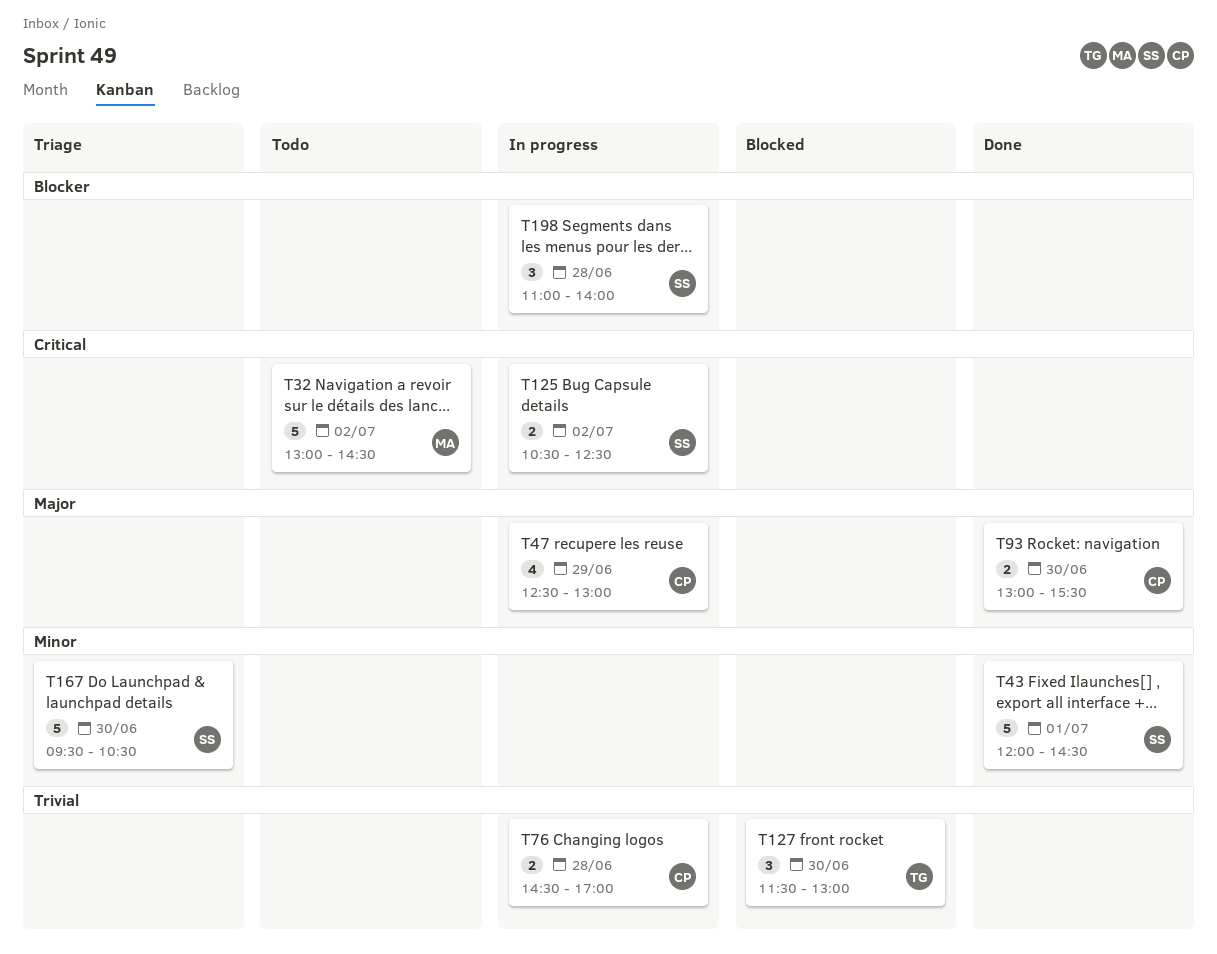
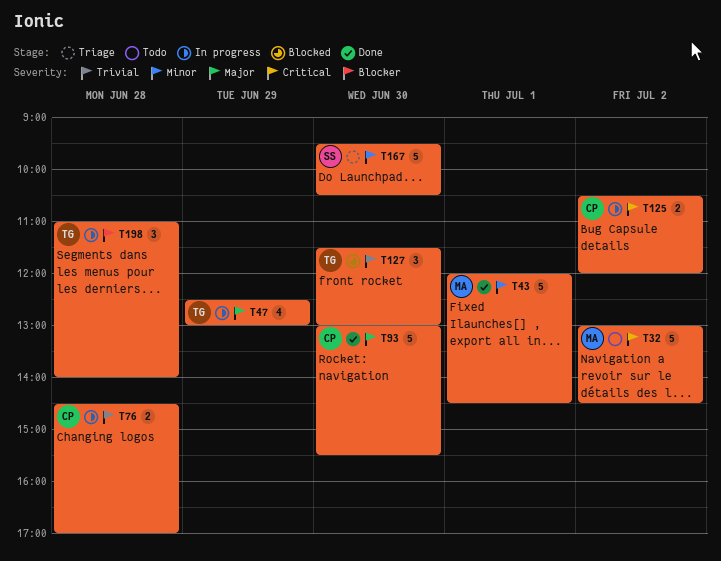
T43, owner: SS -> MA
T47, owner: CP -> TG
T93, estimate: 2 -> 5
T125, owner: SS -> CP
T125, ends: 12:30 -> 12:00
T198, owner: SS -> TG

